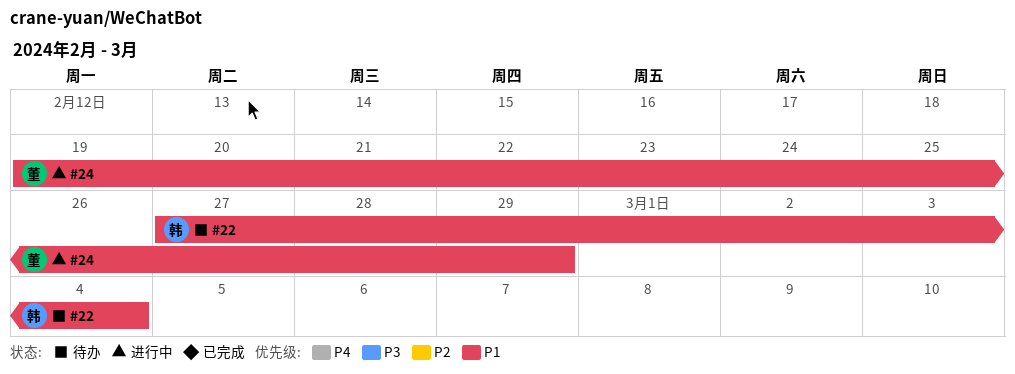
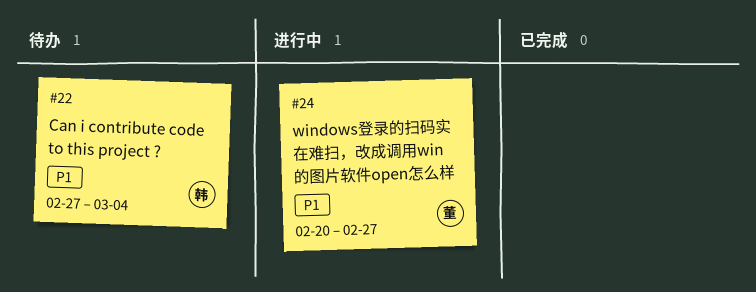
#24, start: Feb 19 -> Feb 20
#24, due: Feb 29 -> Feb 27

